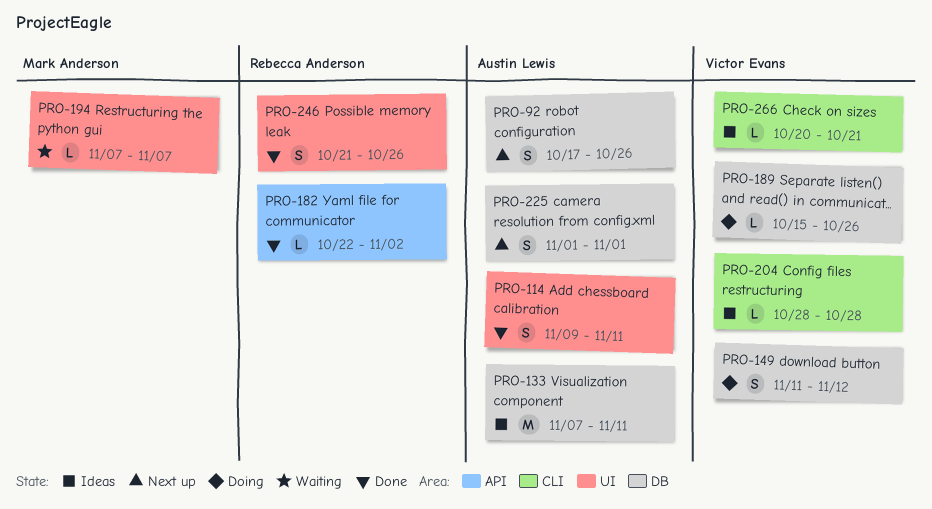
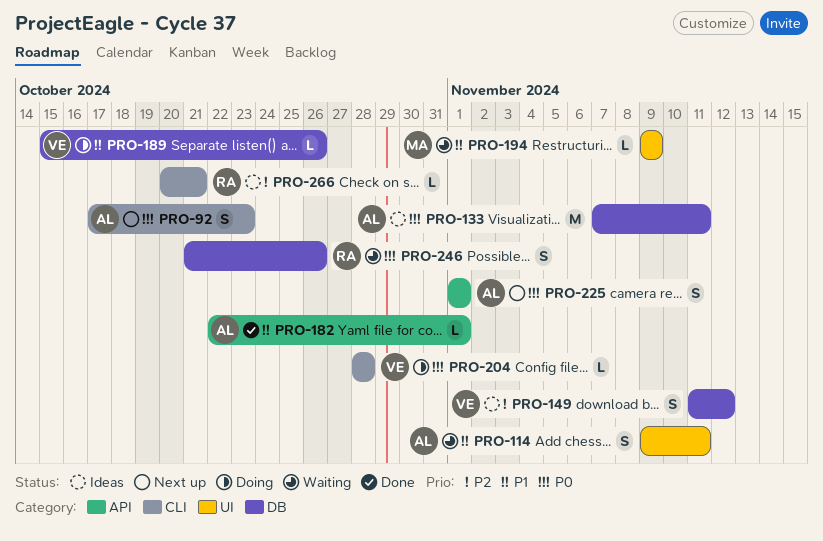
PRO-92, label: DB -> CLI
PRO-92, due: Oct 26 -> Oct 23
PRO-114, status: Done -> Waiting
PRO-149, status: Doing -> Ideas
PRO-182, owner: Rebecca Anderson -> Austin Lewis
PRO-182, due: Nov 2 -> Nov 1
PRO-194, start: Nov 7 -> Nov 9
PRO-194, due: Nov 7 -> Nov 9
PRO-204, status: Ideas -> Doing
PRO-225, label: DB -> API
PRO-246, status: Done -> Waiting
PRO-246, label: UI -> DB
PRO-266, owner: Victor Evans -> Rebecca Anderson

